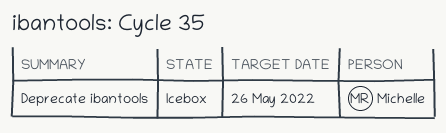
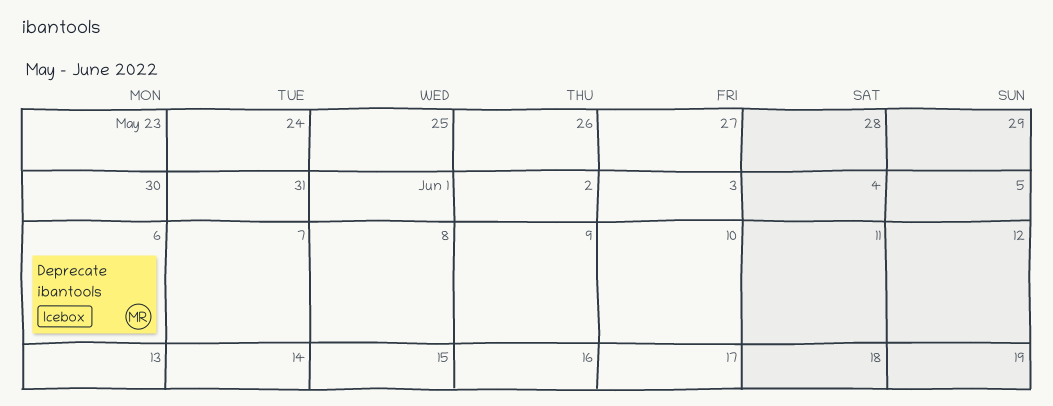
Deprecate ibantools, due: May 26 -> Jun 6

